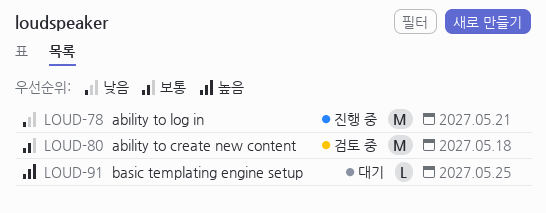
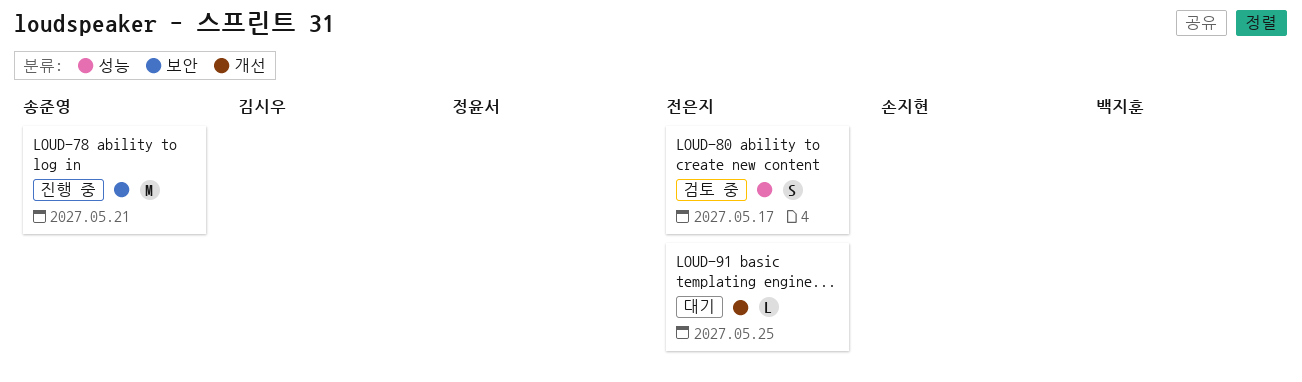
LOUD-80, estimate: M -> S
LOUD-80, due: May 18 -> May 17

